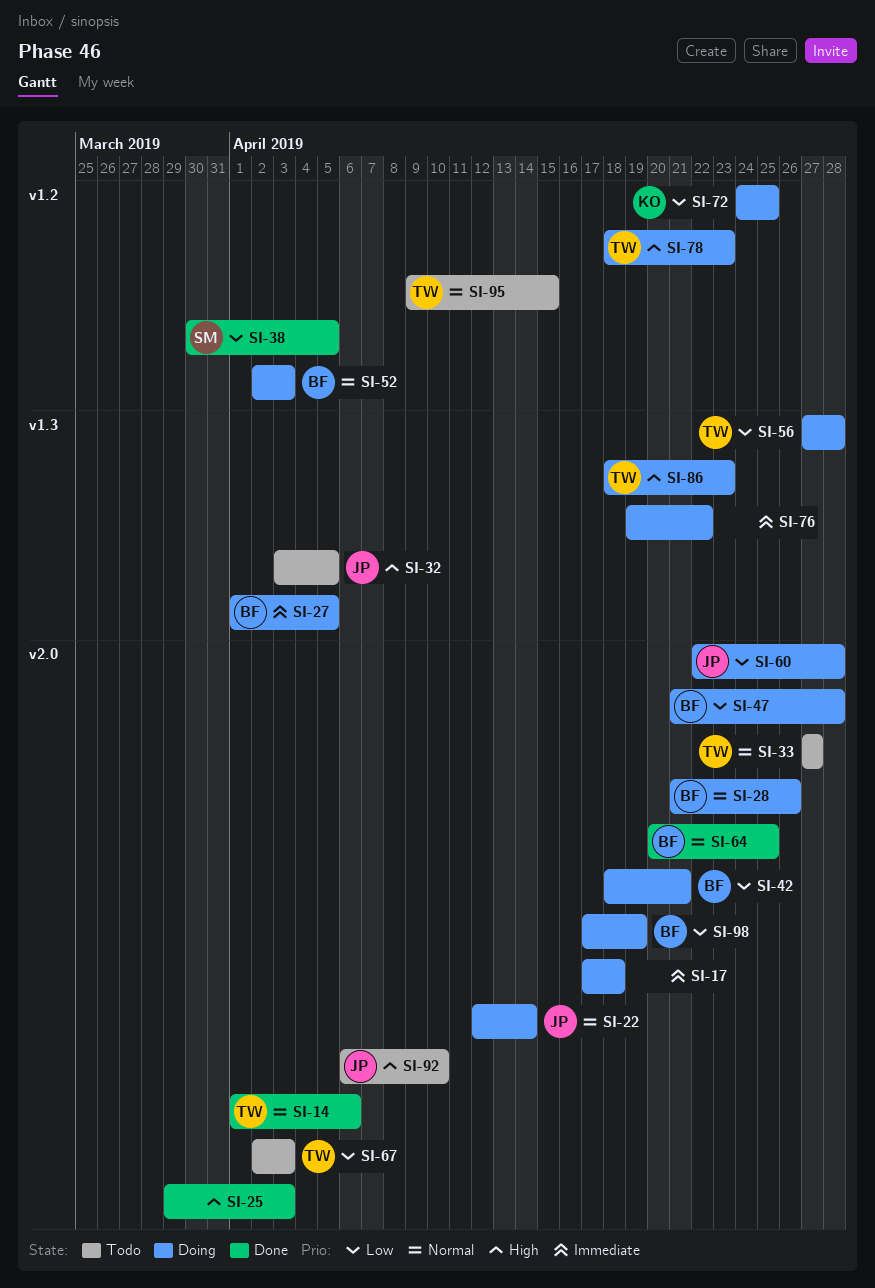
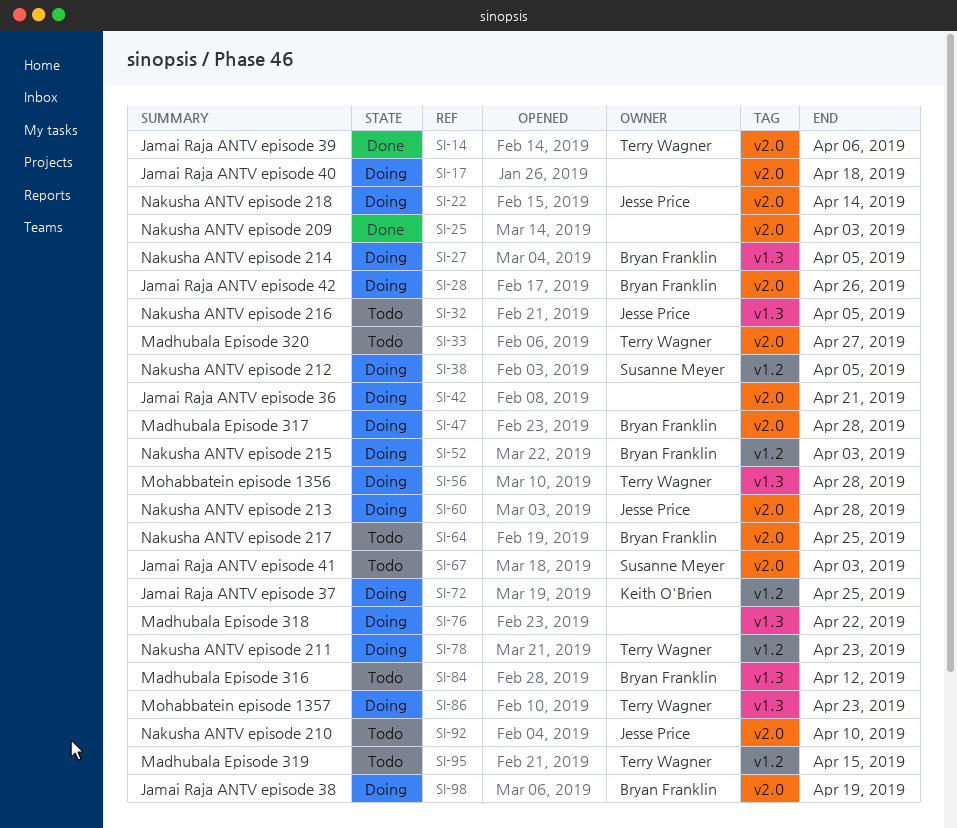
SI-38, status: Done -> Doing
SI-42, owner: Bryan Franklin -> none
SI-64, status: Done -> Todo
SI-67, owner: Terry Wagner -> Susanne Meyer
SI-84: none -> present

